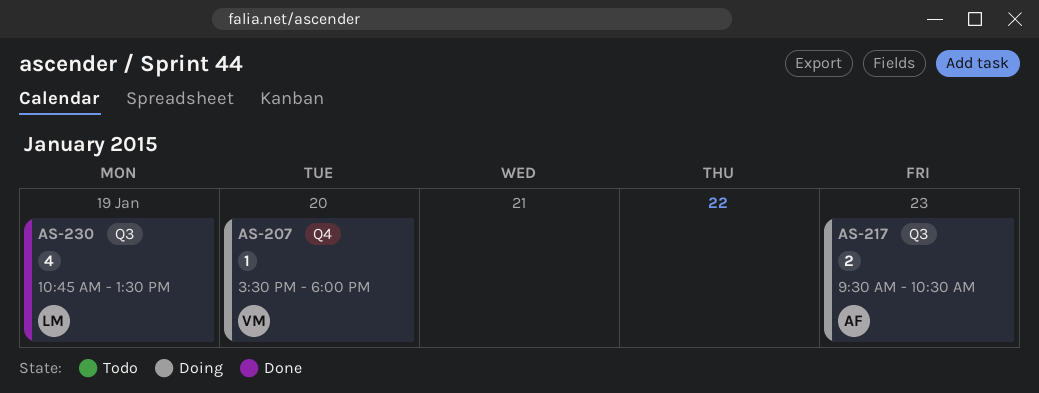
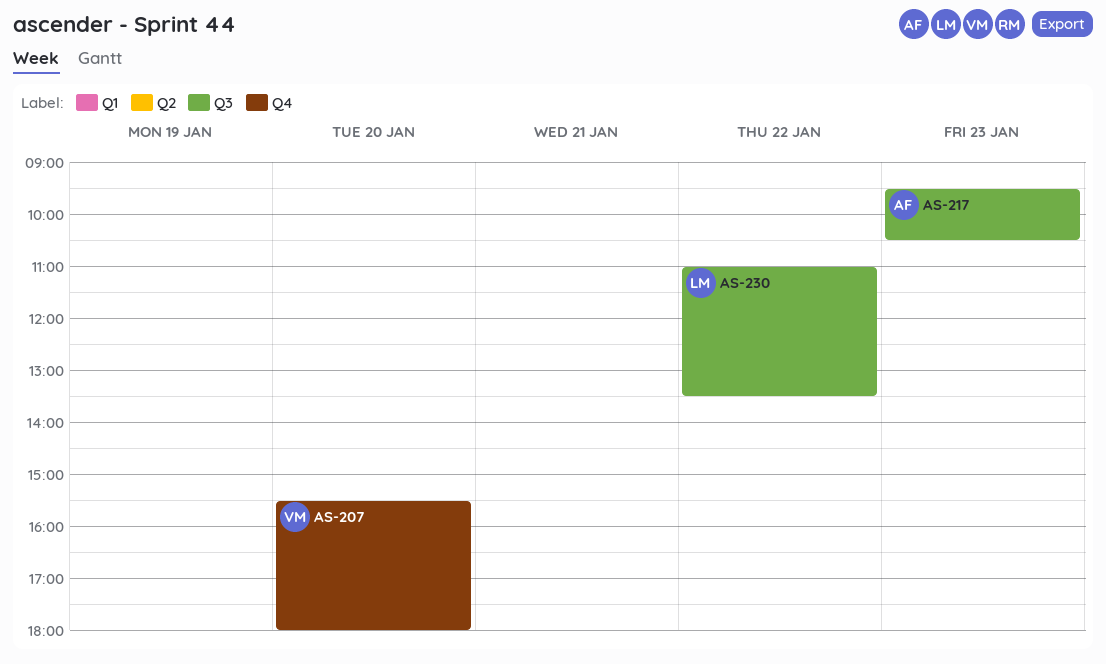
AS-230, day: Jan 19 -> Jan 22
AS-230, begins: 10:45 -> 11:00

